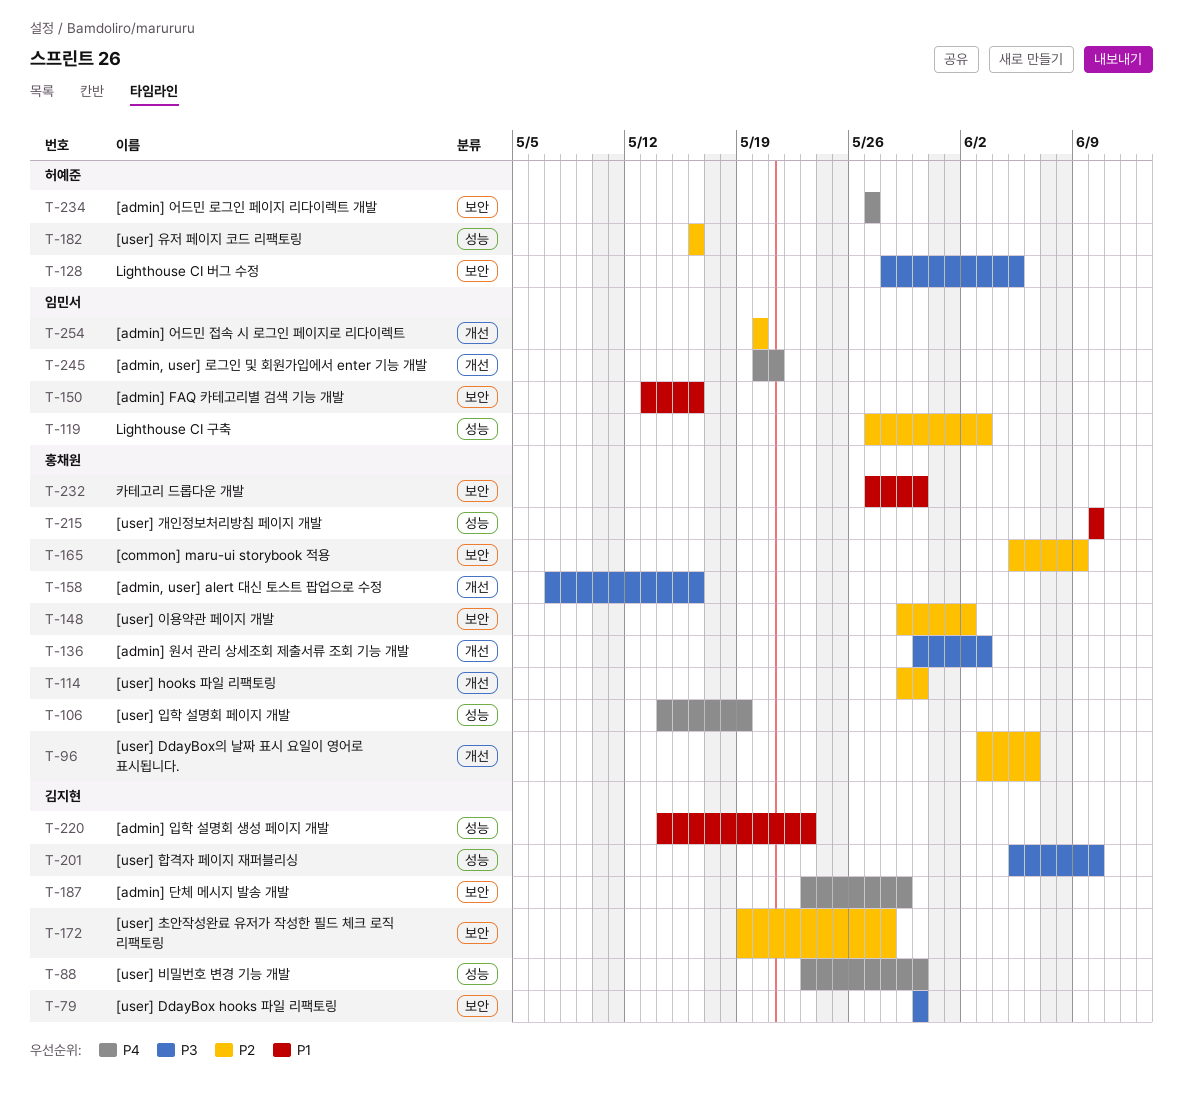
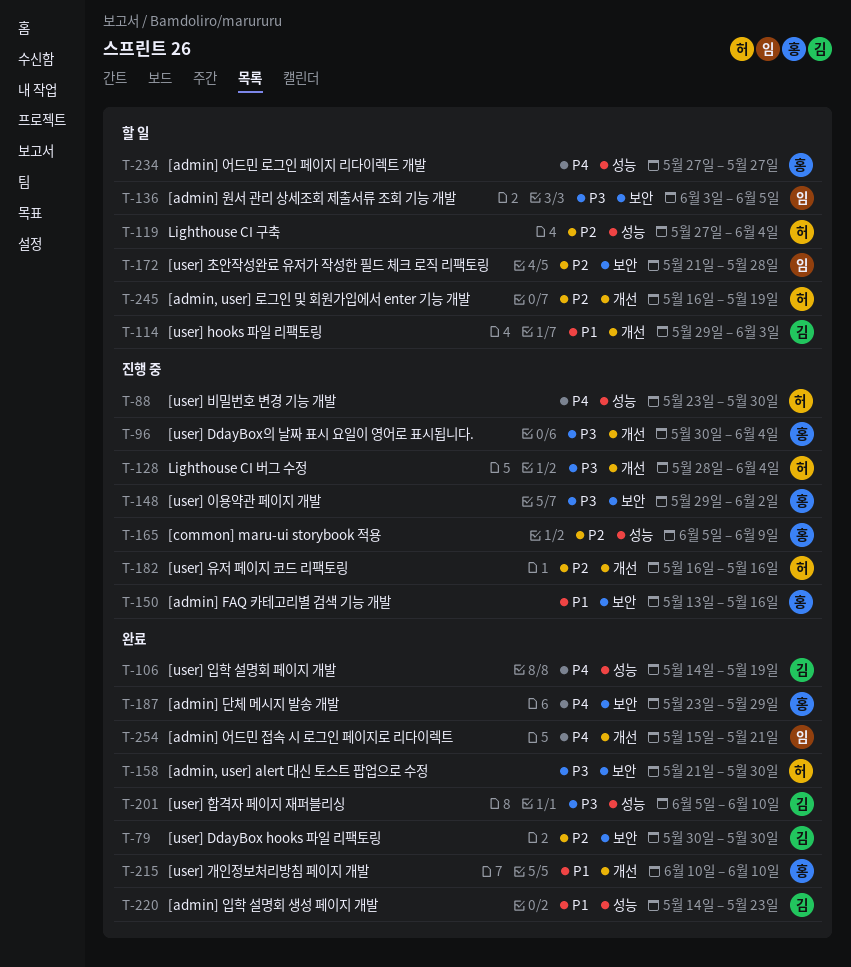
T-79, priority: P3 -> P2
T-88, owner: 김지현 -> 허예준
T-96, priority: P2 -> P3
T-96, start: Jun 3 -> May 30
T-96, due: Jun 6 -> Jun 4
T-106, owner: 홍채원 -> 김지현
T-114, owner: 홍채원 -> 김지현
T-114, priority: P2 -> P1
T-114, due: May 30 -> Jun 3
T-119, owner: 임민서 -> 허예준
T-119, due: Jun 3 -> Jun 4
T-128, label: 보안 -> 개선
T-128, due: Jun 5 -> Jun 4
T-136, owner: 홍채원 -> 임민서
T-136, label: 개선 -> 보안
T-136, start: May 30 -> Jun 3
T-136, due: Jun 3 -> Jun 5
T-148, priority: P2 -> P3
T-150, owner: 임민서 -> 홍채원
T-158, owner: 홍채원 -> 허예준
T-158, label: 개선 -> 보안
T-158, start: May 7 -> May 21
T-158, due: May 16 -> May 30
T-165, label: 보안 -> 성능
T-172, owner: 김지현 -> 임민서
T-172, start: May 19 -> May 21
T-182, label: 성능 -> 개선
T-187, owner: 김지현 -> 홍채원
T-215, label: 성능 -> 개선
T-232: present -> none
T-234, owner: 허예준 -> 홍채원
T-234, label: 보안 -> 성능
T-245, owner: 임민서 -> 허예준
T-245, priority: P4 -> P2
T-245, start: May 20 -> May 16
T-245, due: May 21 -> May 19
T-254, priority: P2 -> P4
T-254, start: May 20 -> May 15
T-254, due: May 20 -> May 21

